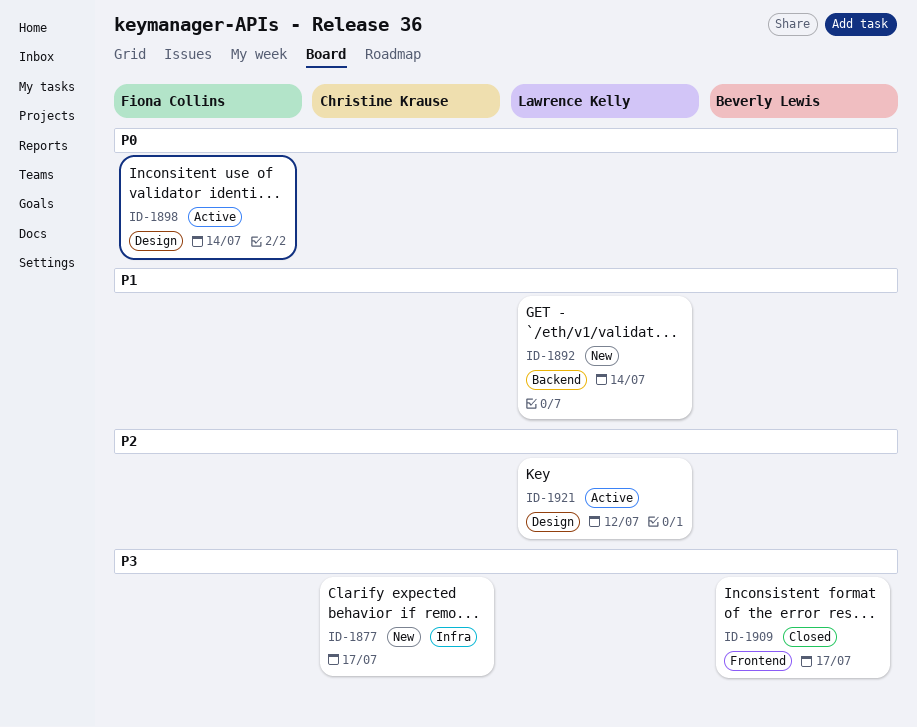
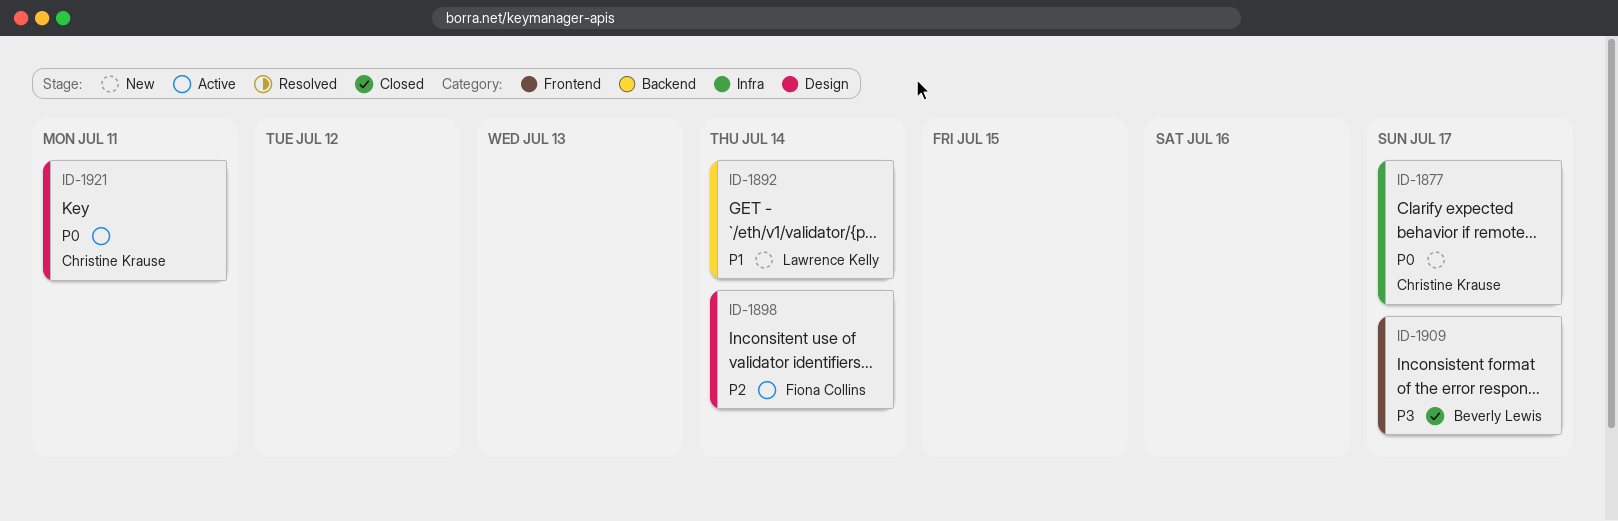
ID-1877, priority: P3 -> P0
ID-1898, priority: P0 -> P2
ID-1921, owner: Lawrence Kelly -> Christine Krause
ID-1921, priority: P2 -> P0
ID-1921, due: Jul 12 -> Jul 11

